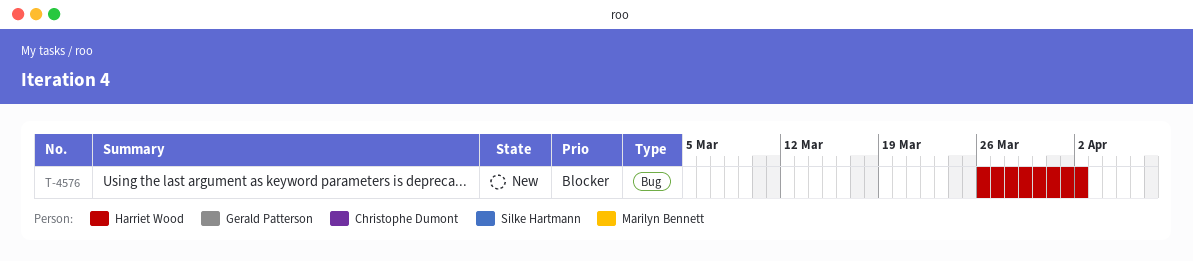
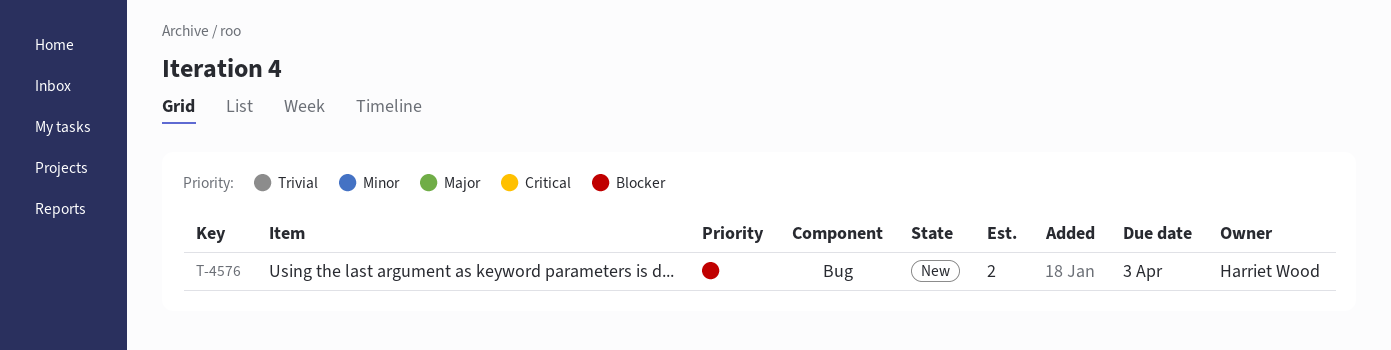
T-4576, due: Apr 2 -> Apr 3

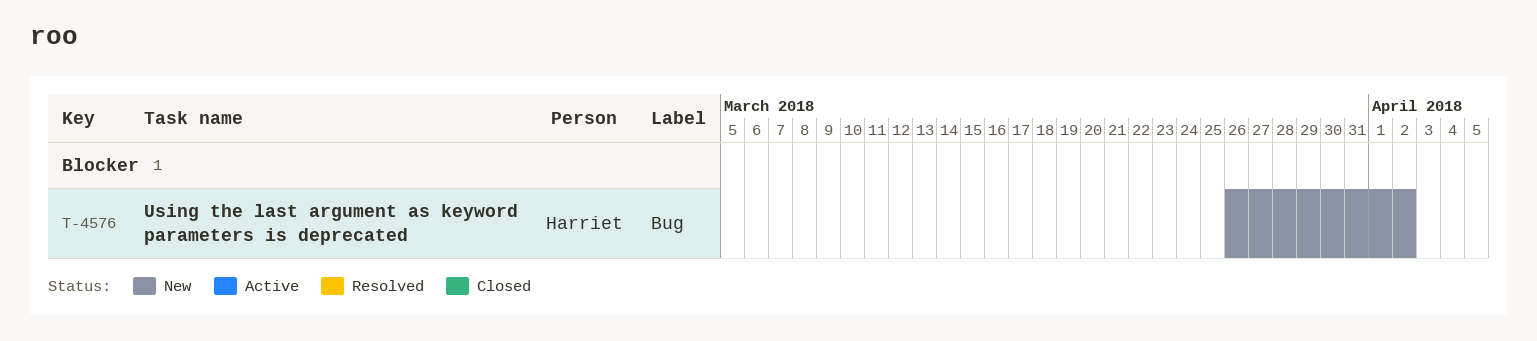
T-4576, due: Apr 3 -> Apr 2

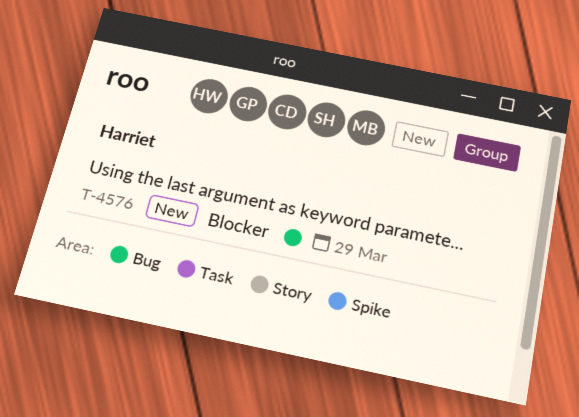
T-4576, due: Apr 2 -> Mar 29

